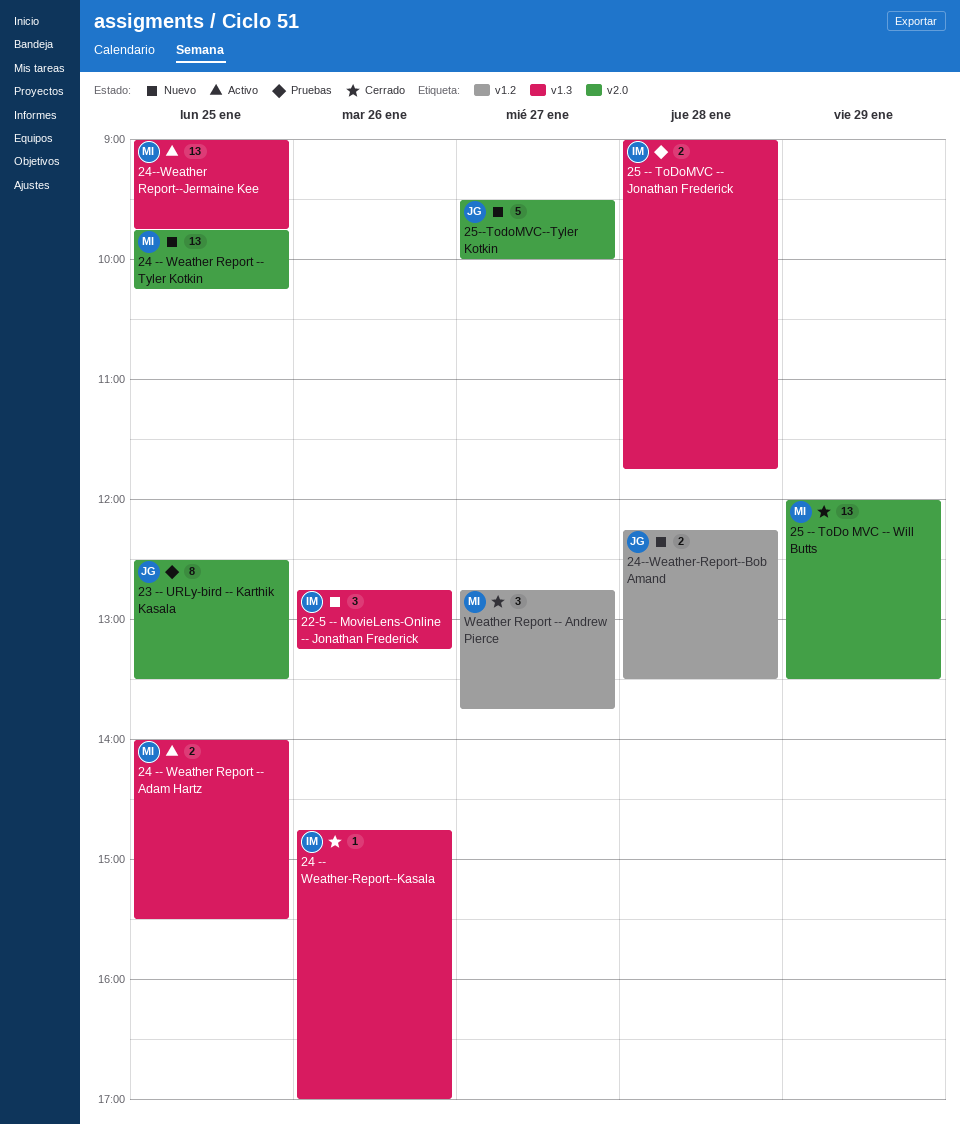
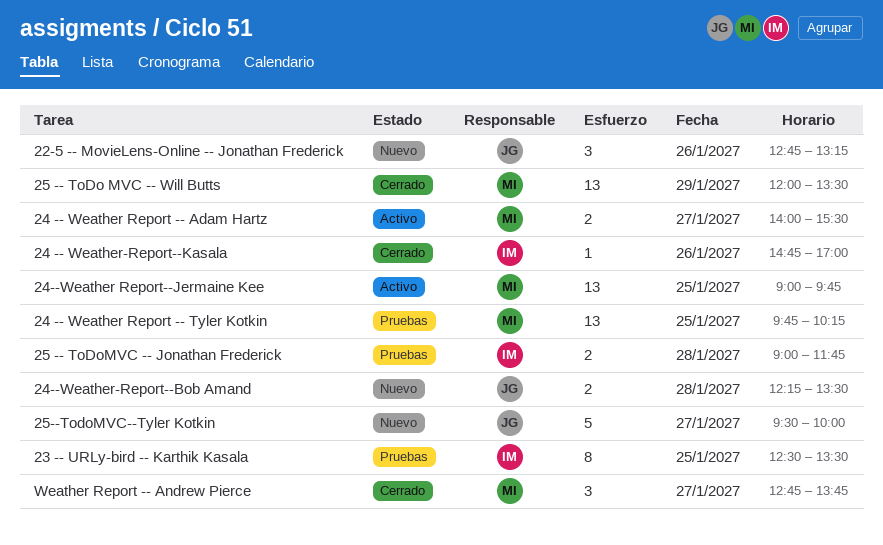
22-5 -- MovieLens-Online -- Jonathan Frederick, owner: IM -> JG
23 -- URLy-bird -- Karthik Kasala, owner: JG -> IM
24 -- Weather Report -- Adam Hartz, day: Jan 25 -> Jan 27
24 -- Weather Report -- Tyler Kotkin, status: Nuevo -> Pruebas

